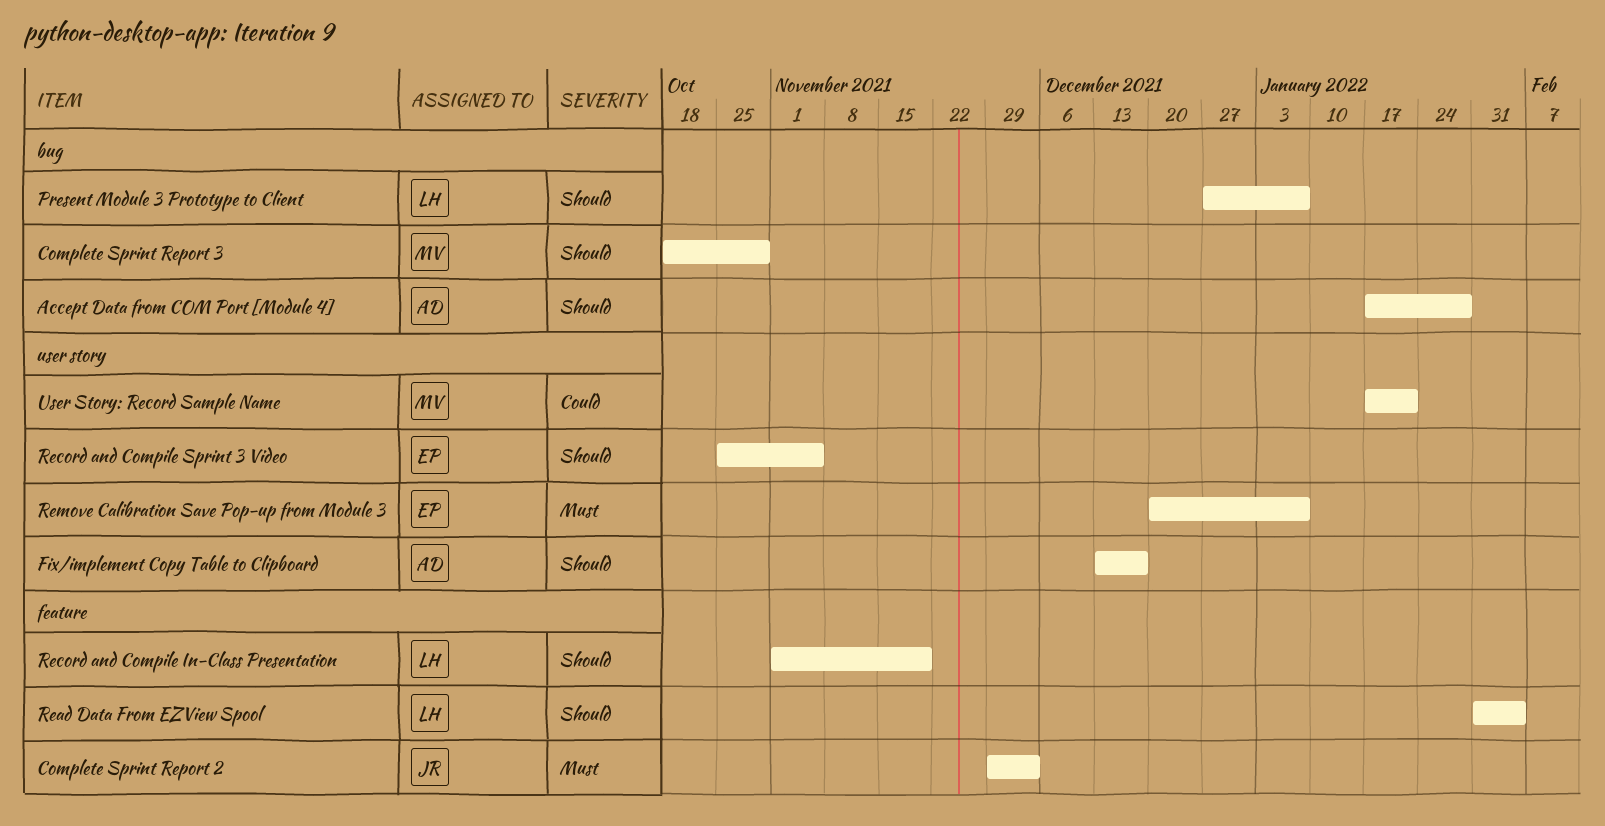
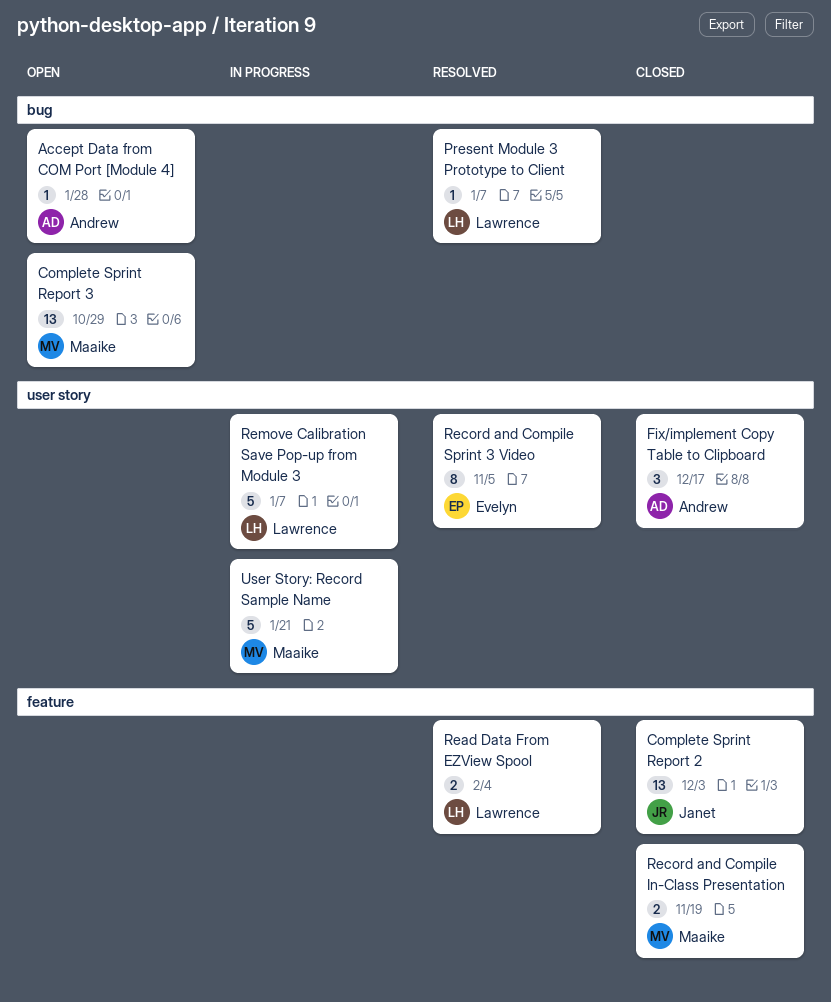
Record and Compile In-Class Presentation, owner: Lawrence -> Maaike
Remove Calibration Save Pop-up from Module 3, owner: Evelyn -> Lawrence

